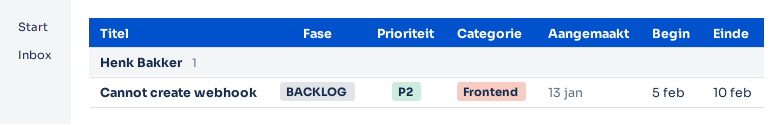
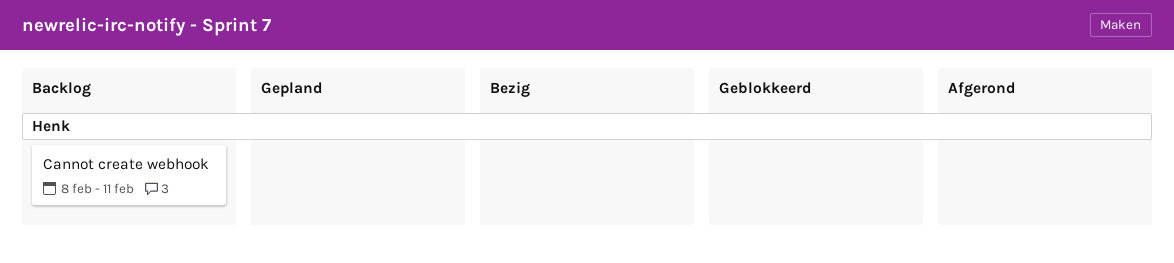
Cannot create webhook, start: Feb 5 -> Feb 8
Cannot create webhook, due: Feb 10 -> Feb 11

